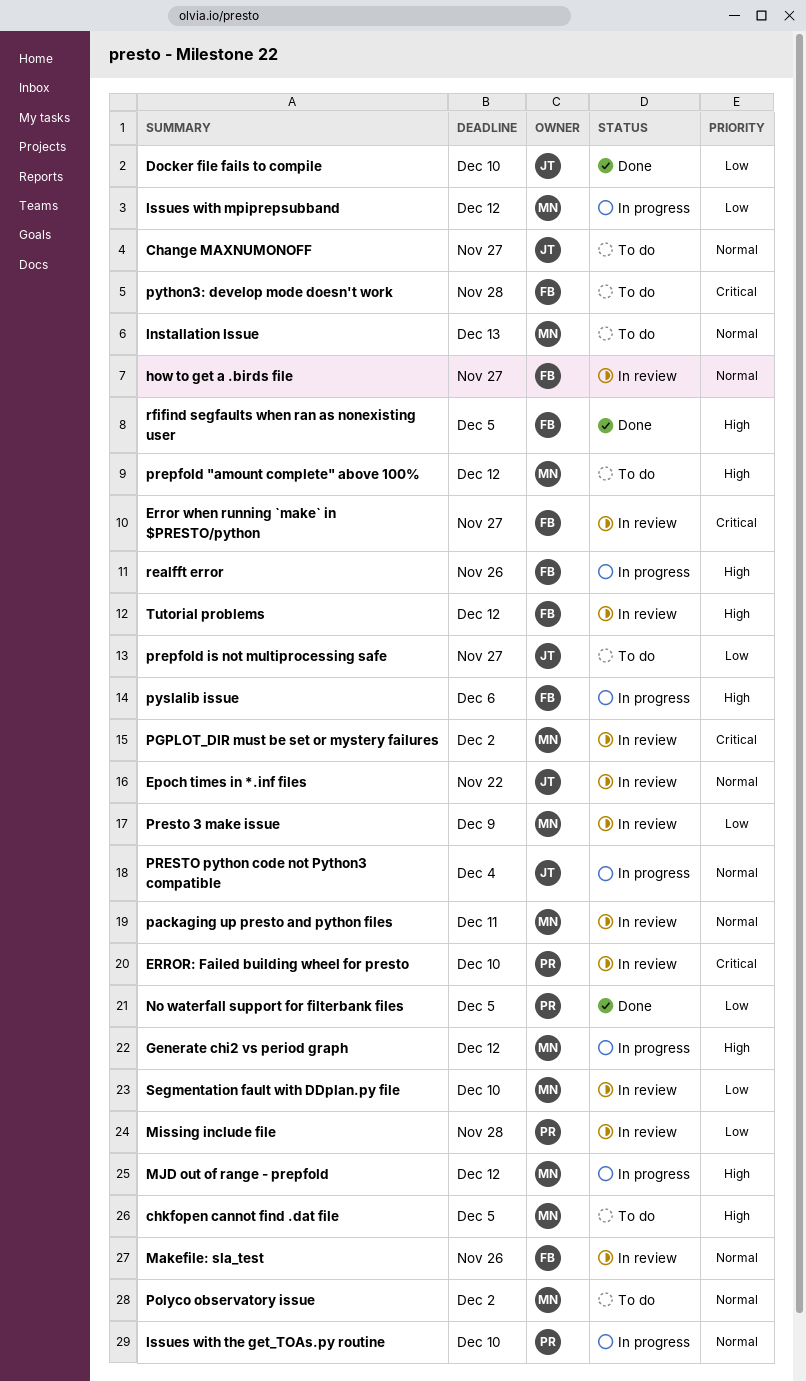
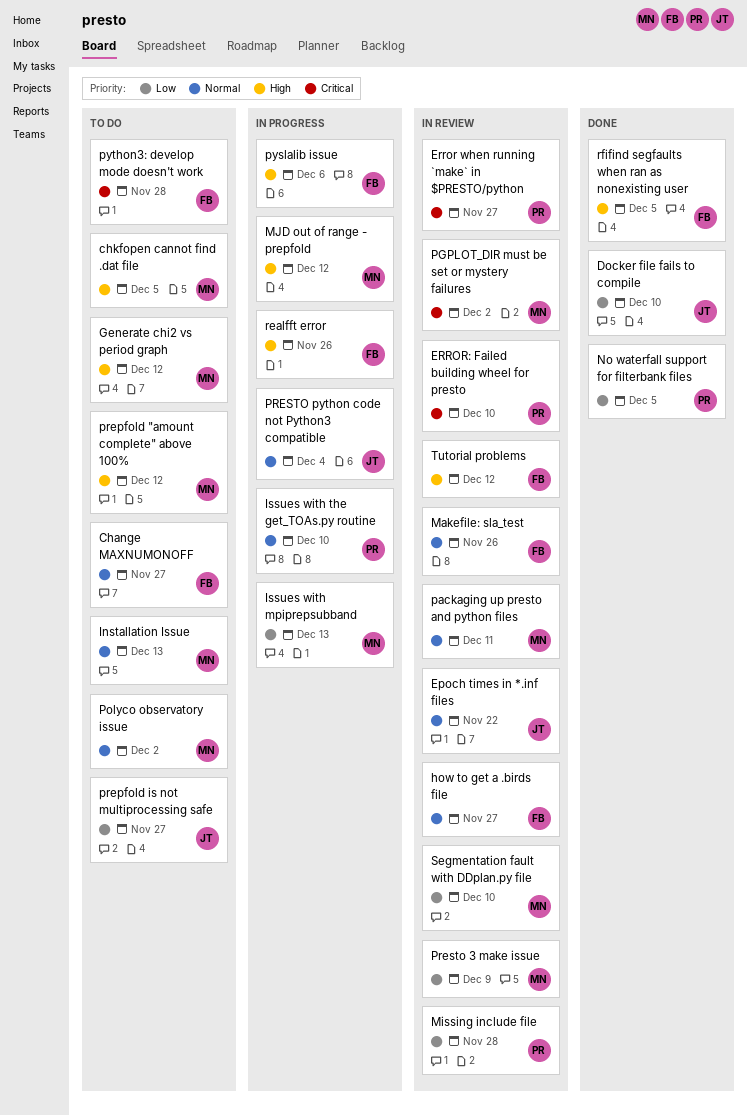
Change MAXNUMONOFF, owner: JT -> FB
Error when running `make` in $PRESTO/python, owner: FB -> PR
Generate chi2 vs period graph, status: In progress -> To do
Issues with mpiprepsubband, due: Dec 12 -> Dec 13

